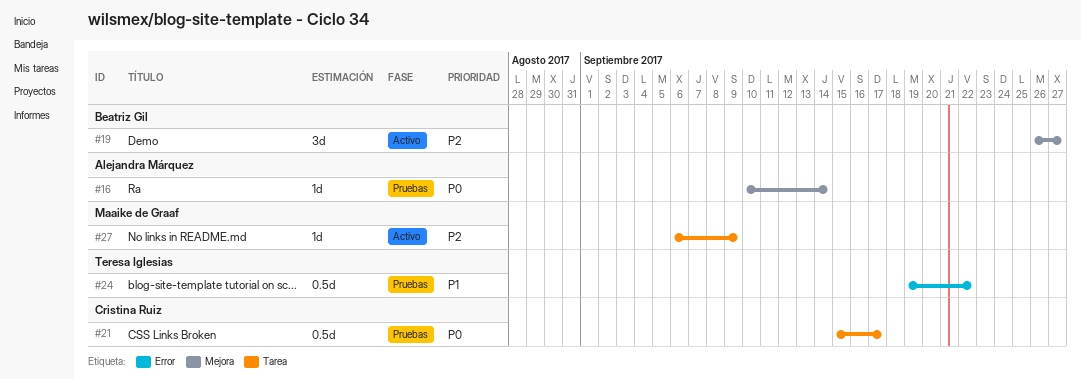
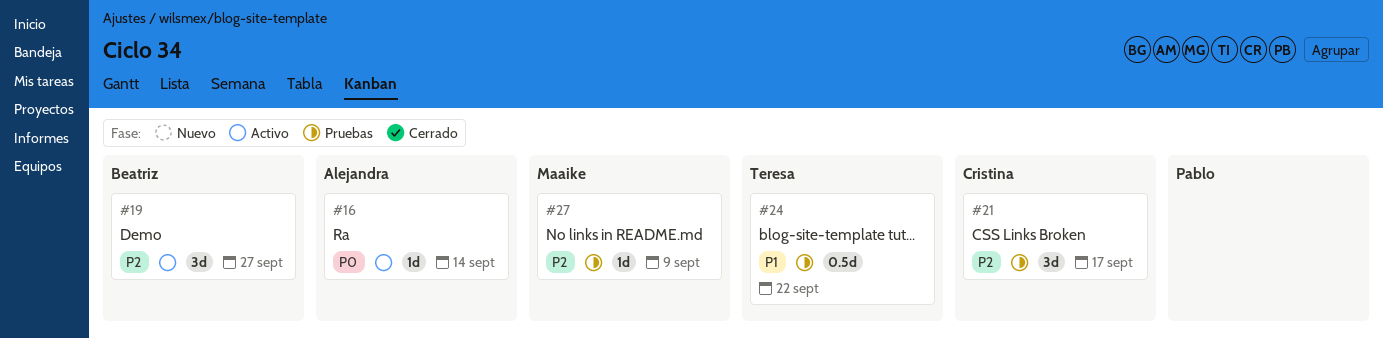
#16, status: Pruebas -> Activo
#21, priority: P0 -> P2
#21, estimate: 0.5d -> 3d
#27, status: Activo -> Pruebas

